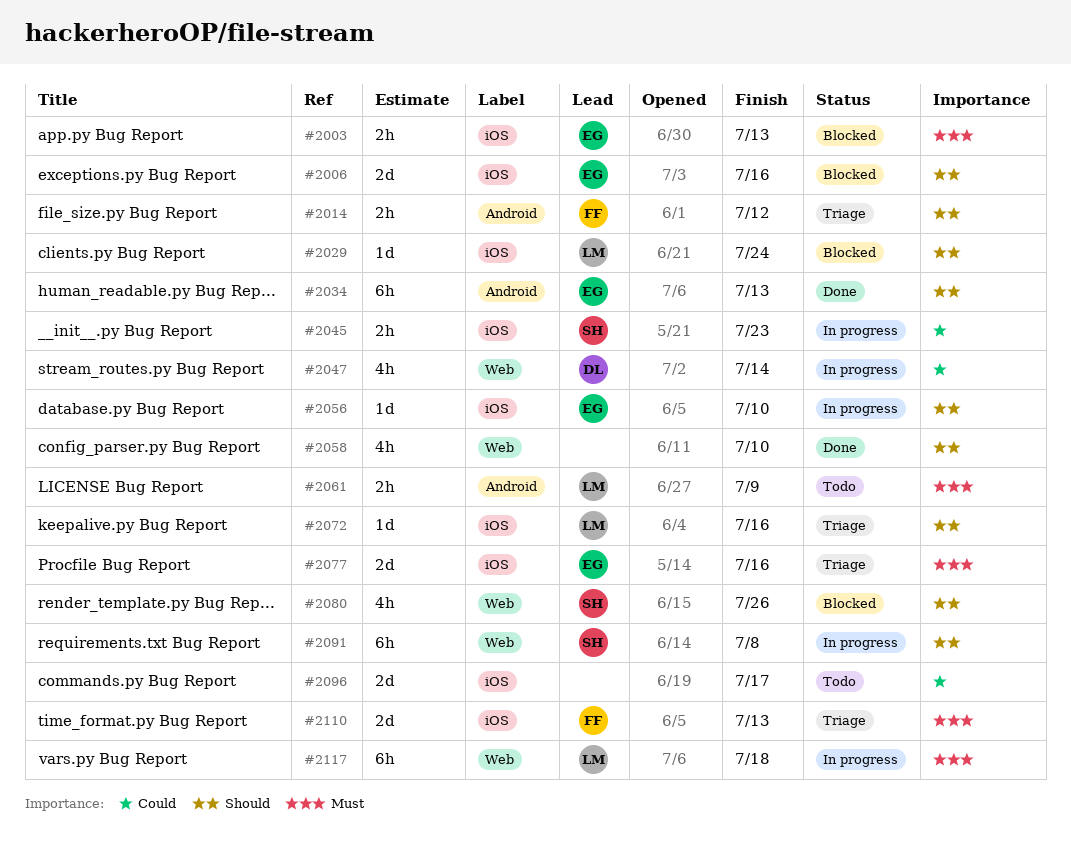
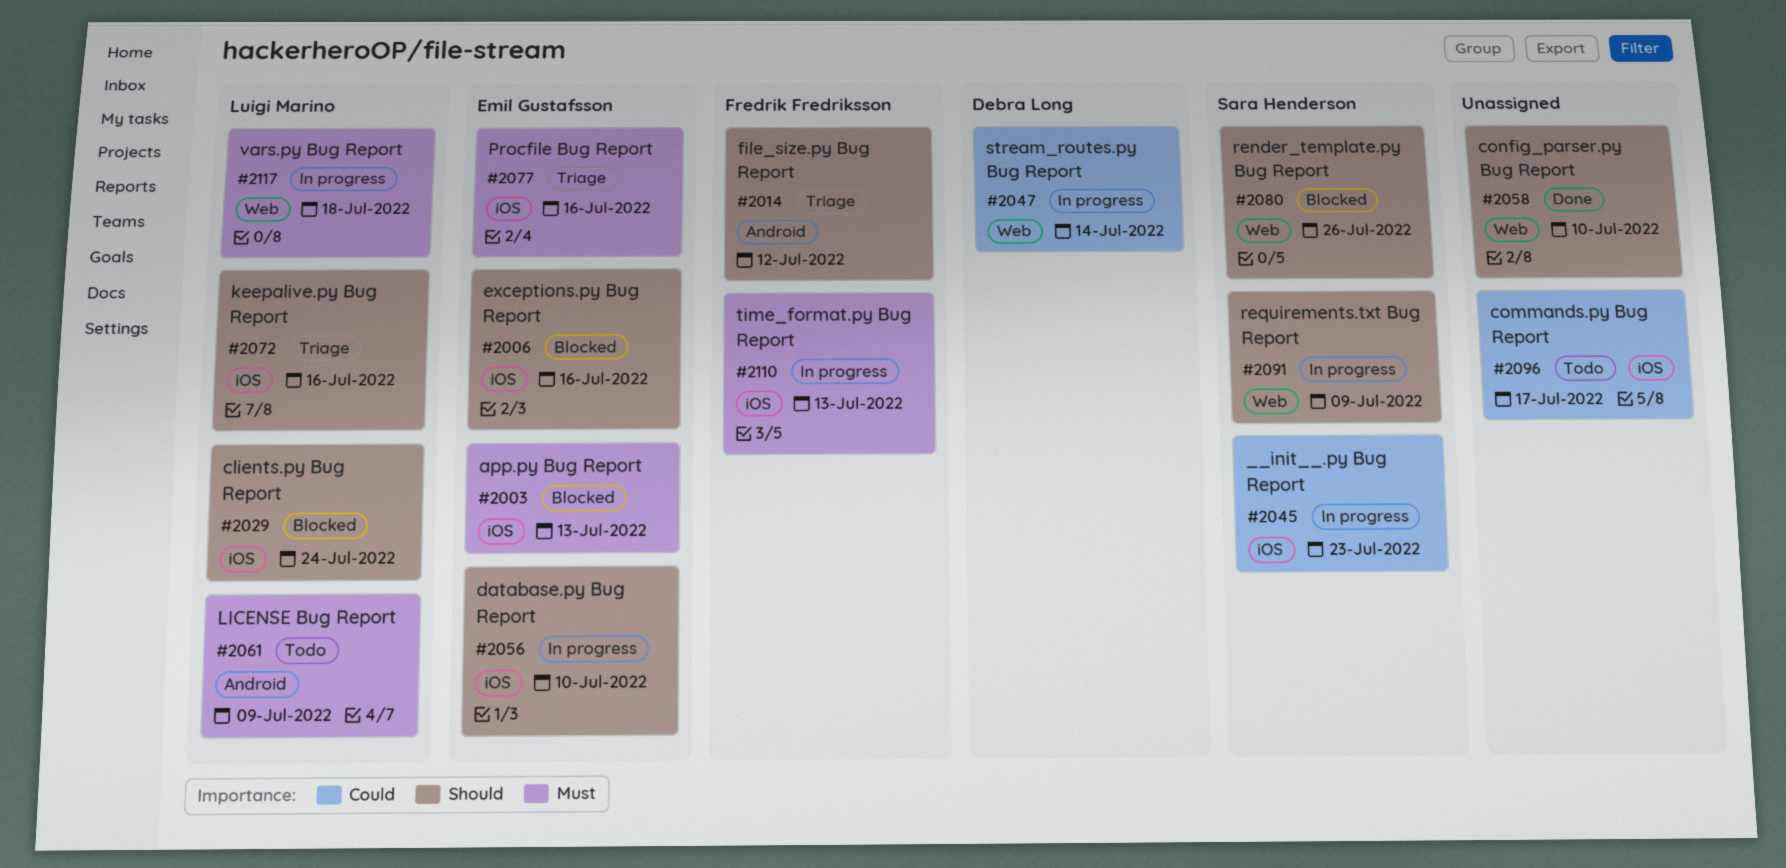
#2034: present -> none
#2091, due: Jul 8 -> Jul 9
#2110, status: Triage -> In progress

